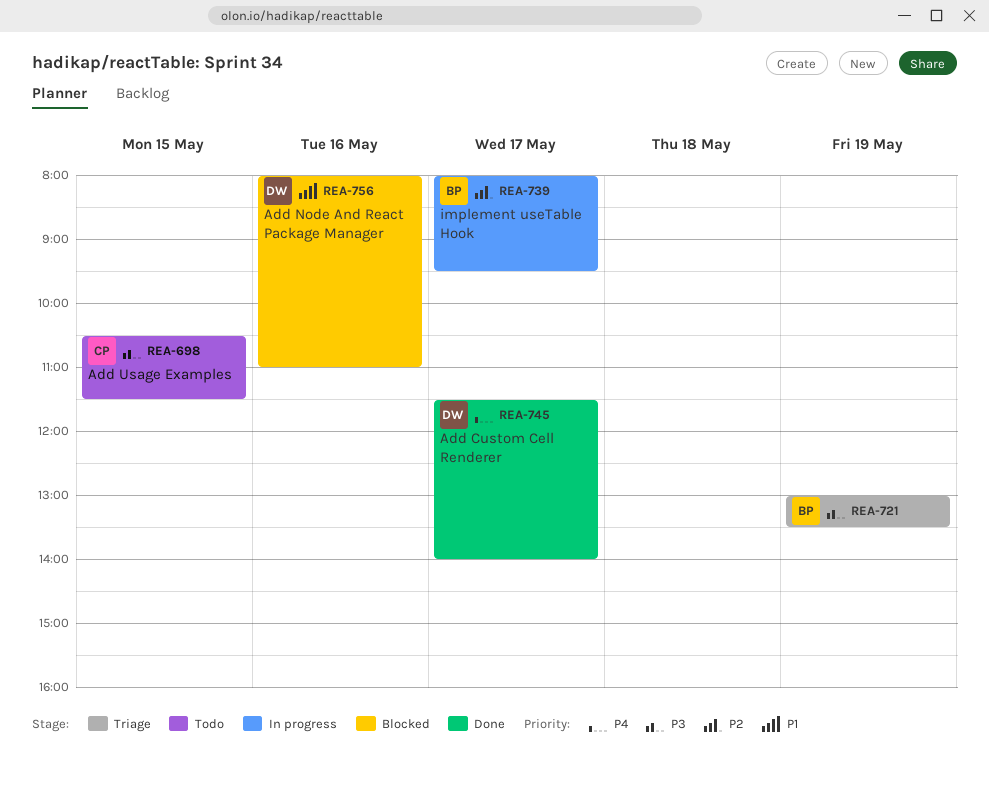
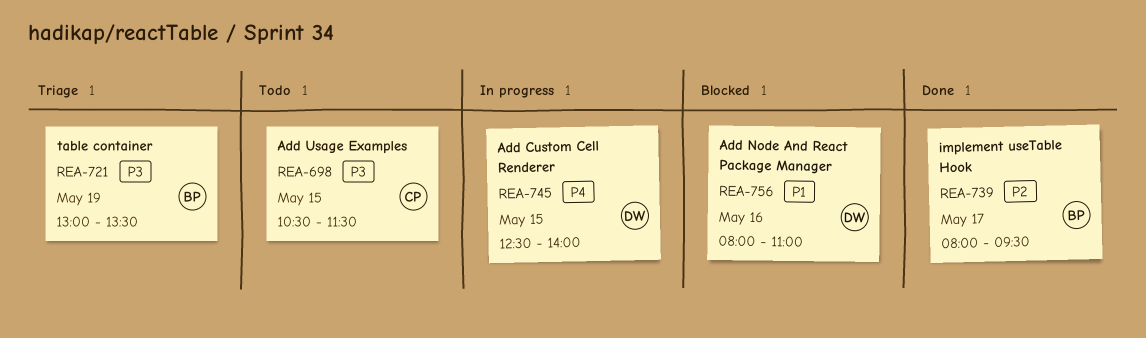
REA-739, status: In progress -> Done
REA-745, status: Done -> In progress
REA-745, day: May 17 -> May 15
REA-745, begins: 11:30 -> 12:30

